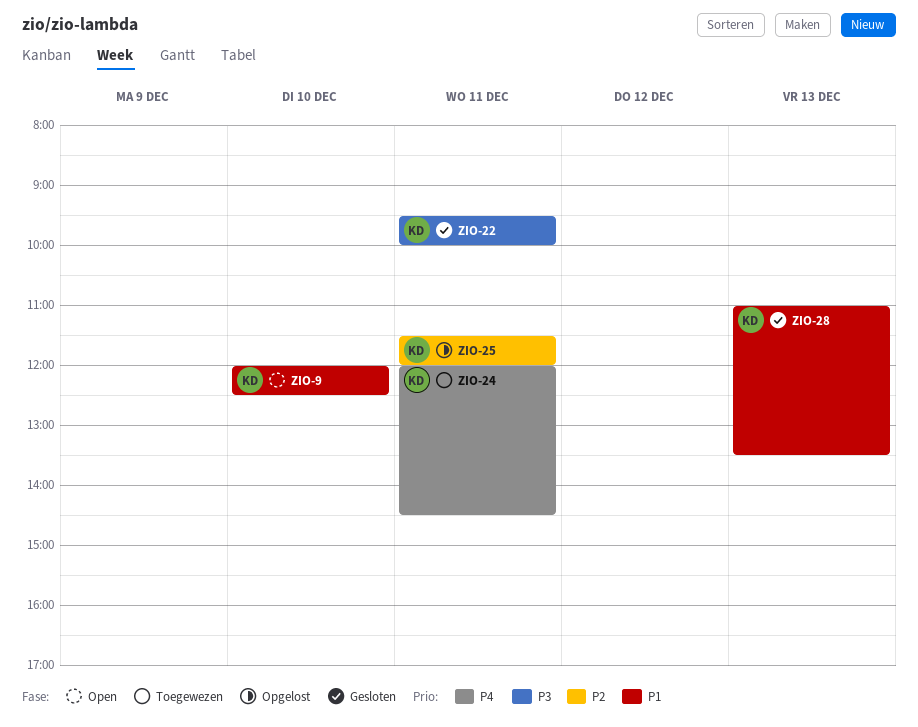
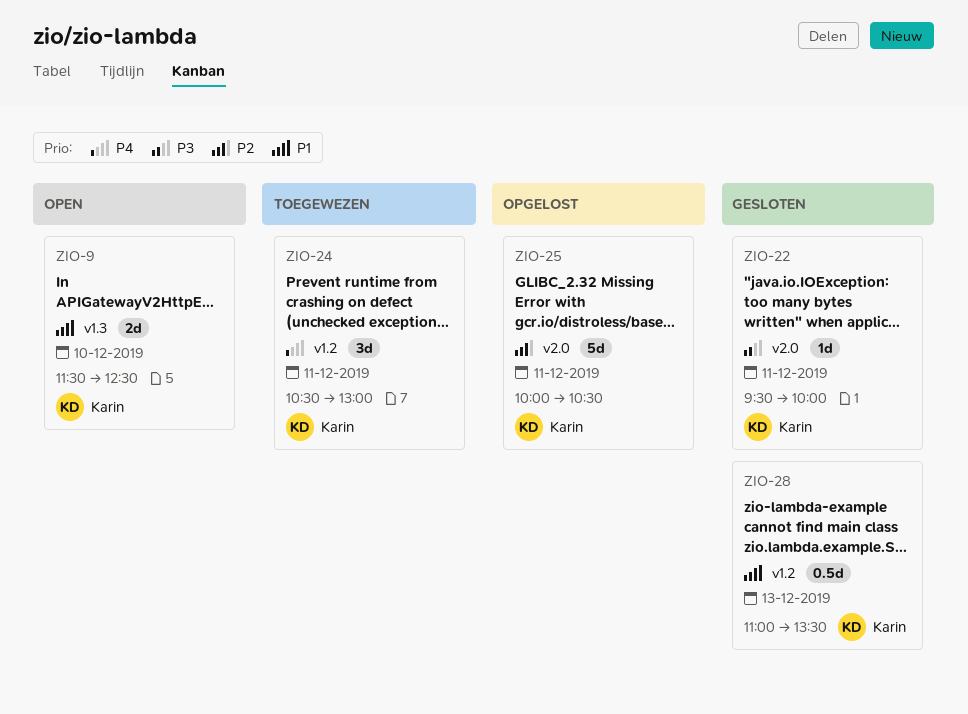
ZIO-9, begins: 12:00 -> 11:30
ZIO-24, begins: 12:00 -> 10:30
ZIO-24, ends: 14:30 -> 13:00
ZIO-25, begins: 11:30 -> 10:00
ZIO-25, ends: 12:00 -> 10:30

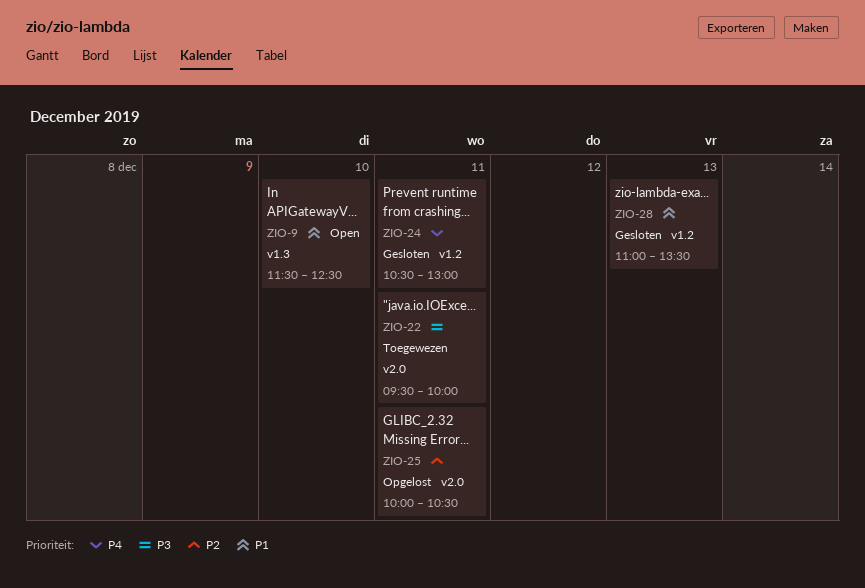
ZIO-22, status: Gesloten -> Toegewezen
ZIO-24, status: Toegewezen -> Gesloten

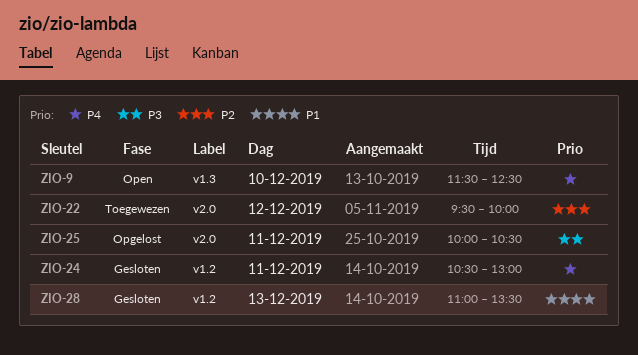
ZIO-9, priority: P1 -> P4
ZIO-22, priority: P3 -> P2
ZIO-22, day: Dec 11 -> Dec 12
ZIO-25, priority: P2 -> P3

